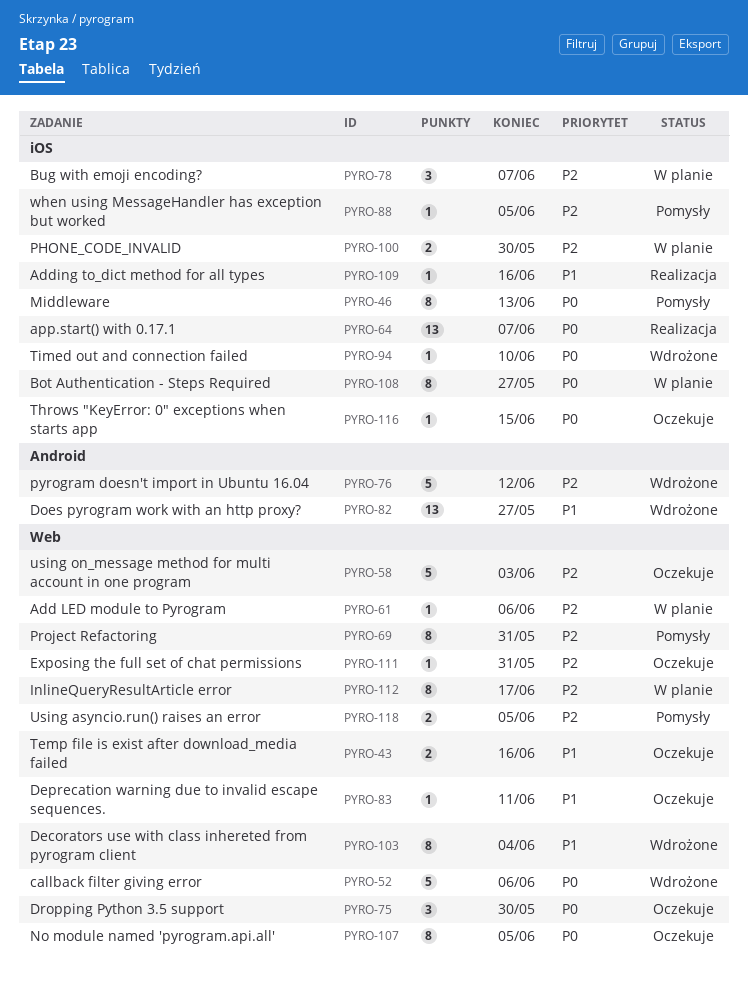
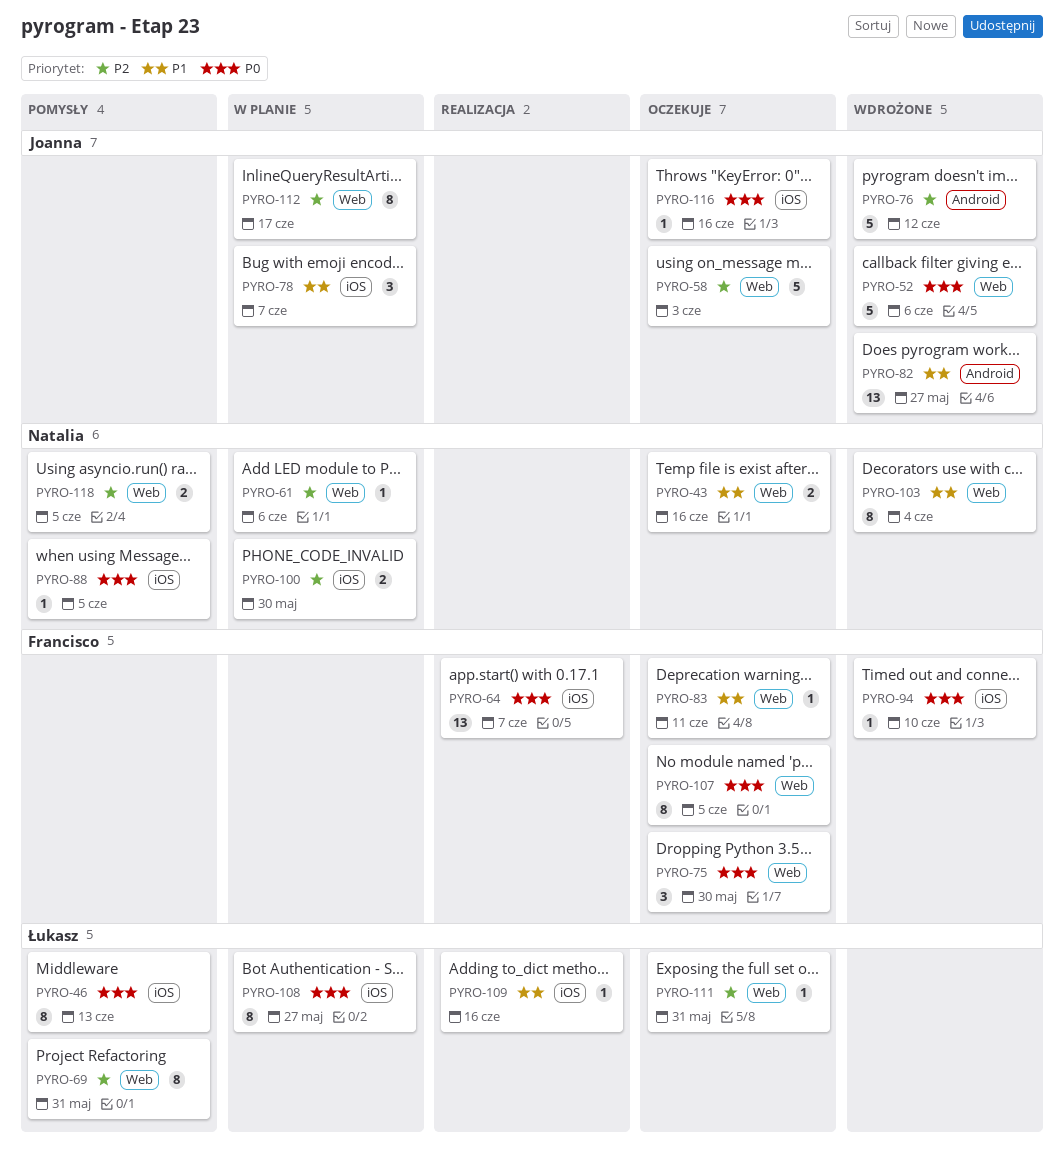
PYRO-78, priority: P2 -> P1
PYRO-88, priority: P2 -> P0
PYRO-116, due: Jun 15 -> Jun 16

